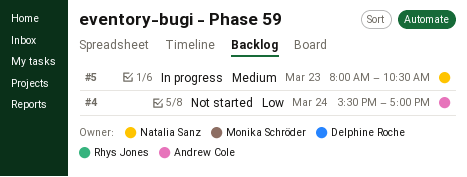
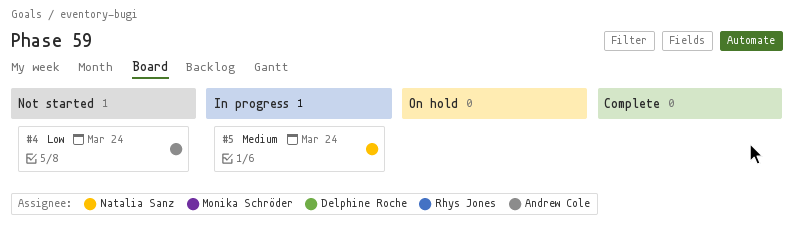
#5, day: Mar 23 -> Mar 24

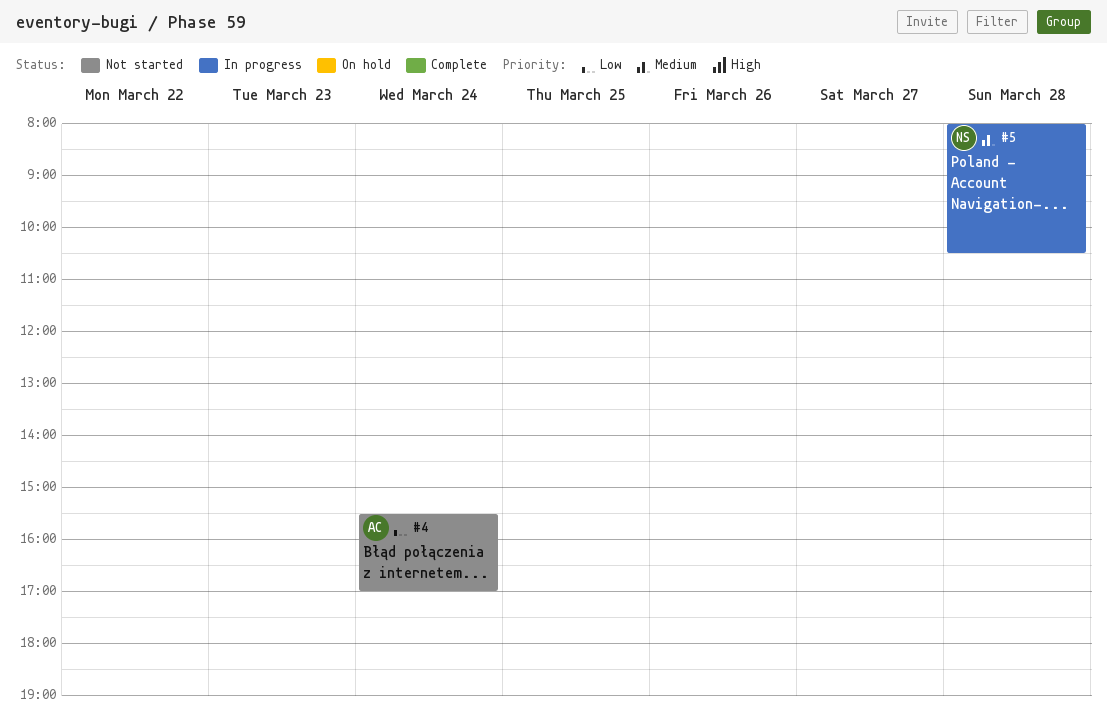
#5, day: Mar 24 -> Mar 28

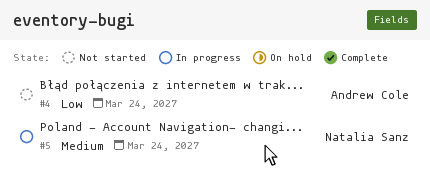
#5, day: Mar 28 -> Mar 24

